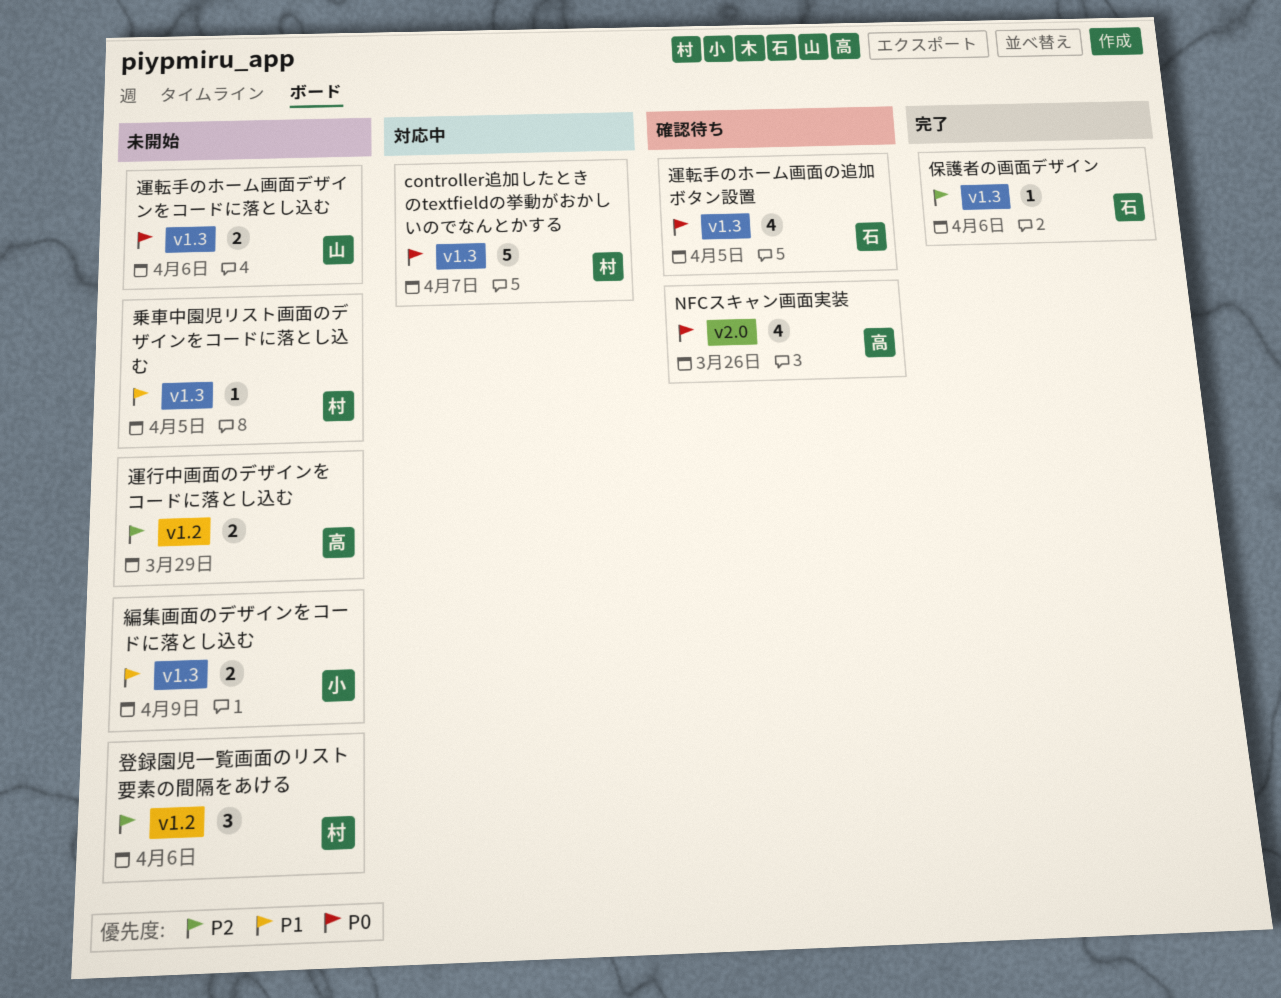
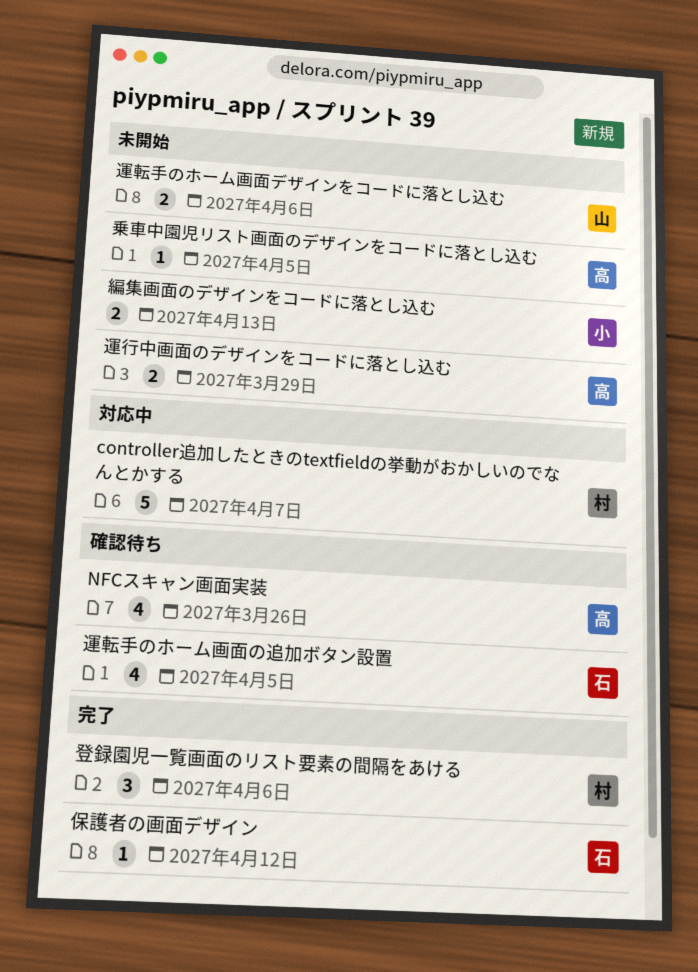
乗車中園児リスト画面のデザインをコードに落とし込む, owner: 村 -> 高
保護者の画面デザイン, due: Apr 6 -> Apr 12
登録園児一覧画面のリスト要素の間隔をあける, status: 未開始 -> 完了
編集画面のデザインをコードに落とし込む, due: Apr 9 -> Apr 13

